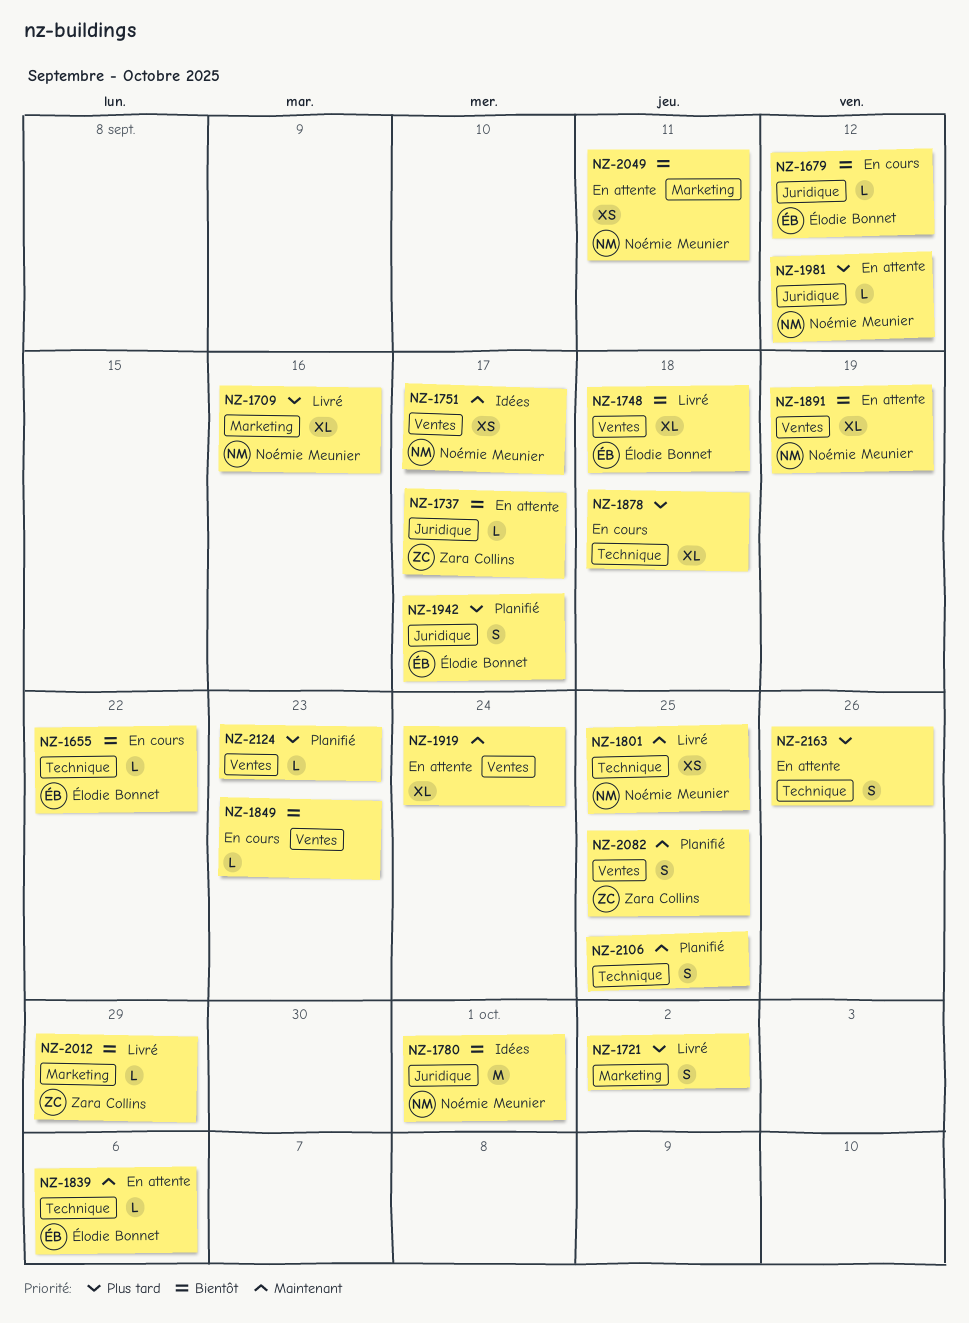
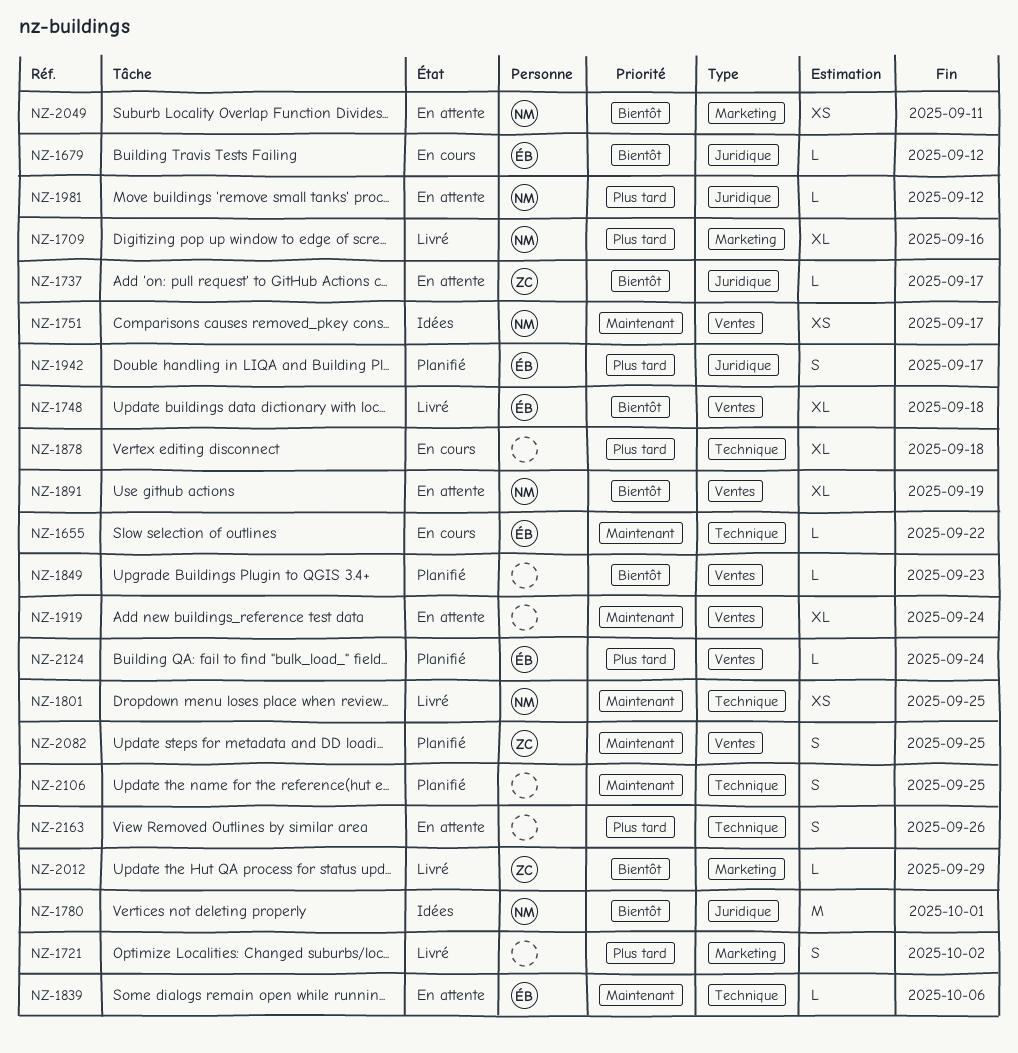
NZ-1655, priority: Bientôt -> Maintenant
NZ-1849, status: En cours -> Planifié
NZ-2124, owner: none -> Élodie Bonnet
NZ-2124, due: Sep 23 -> Sep 24

